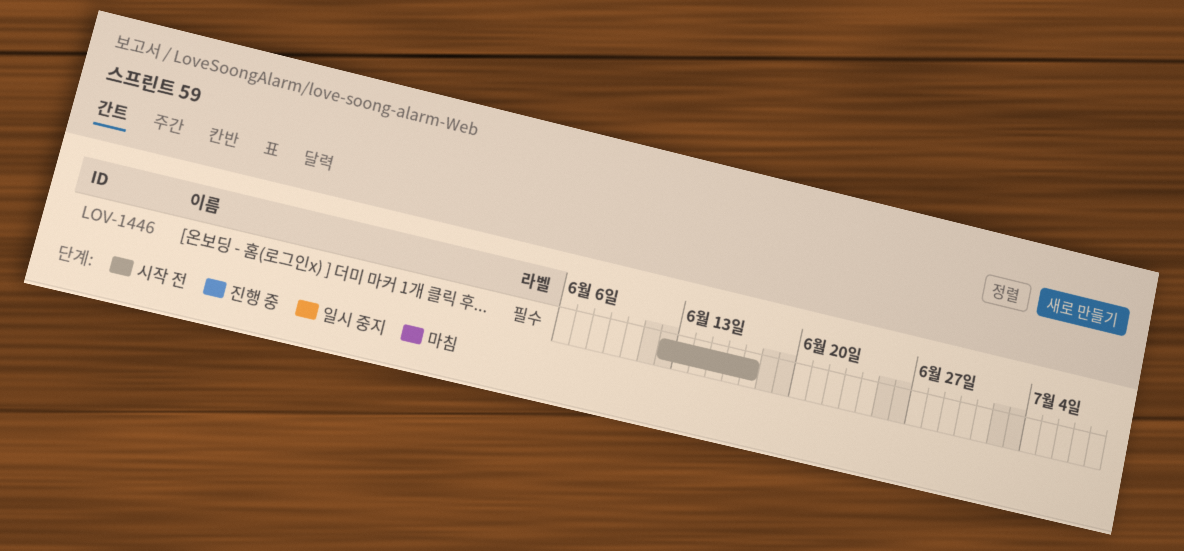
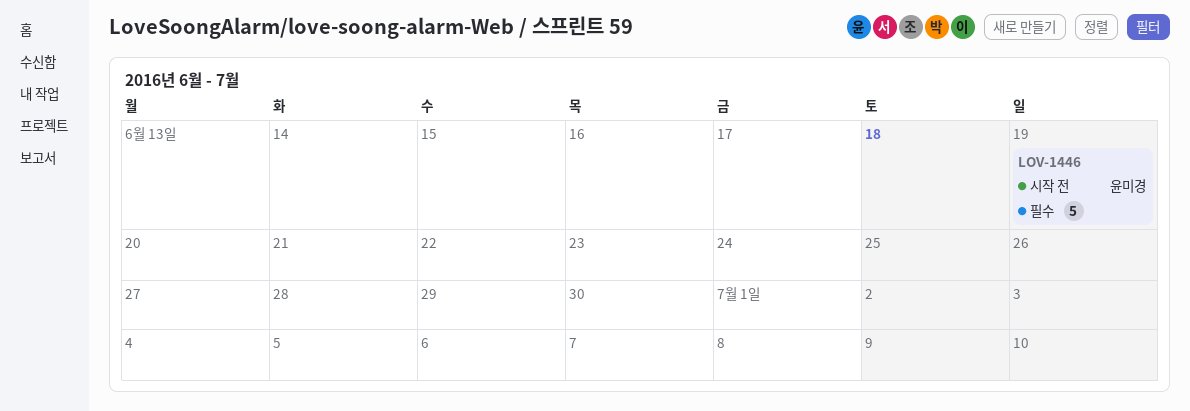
LOV-1446, due: Jun 17 -> Jun 19

